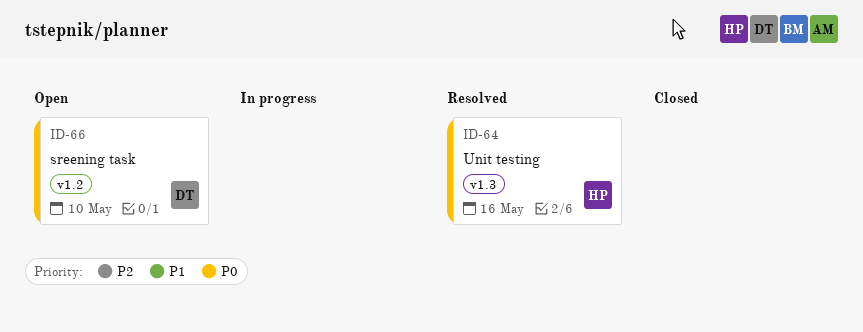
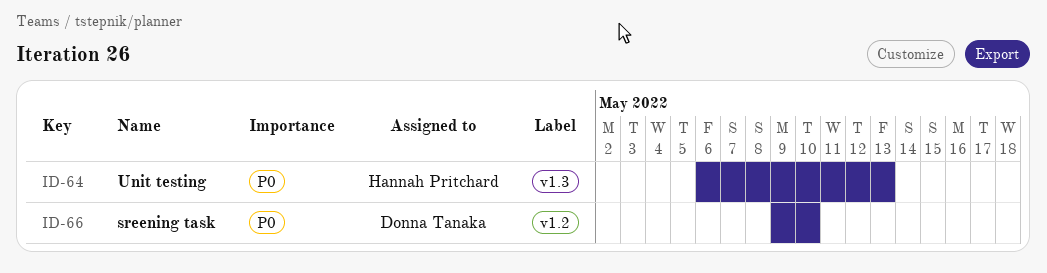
ID-64, due: May 16 -> May 13

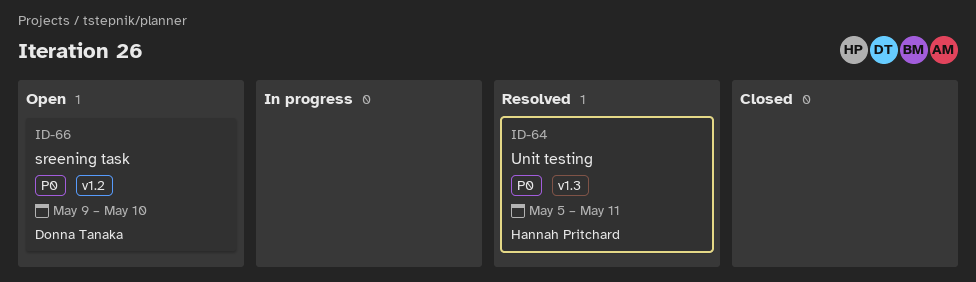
ID-64, start: May 6 -> May 5
ID-64, due: May 13 -> May 11

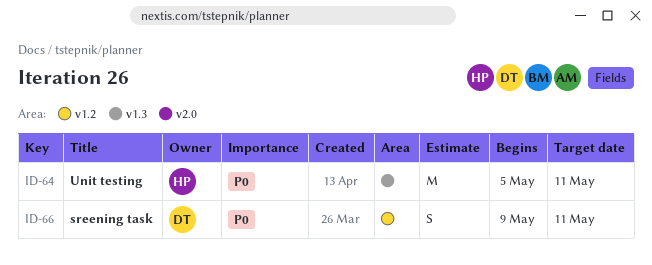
ID-66, due: May 10 -> May 11

